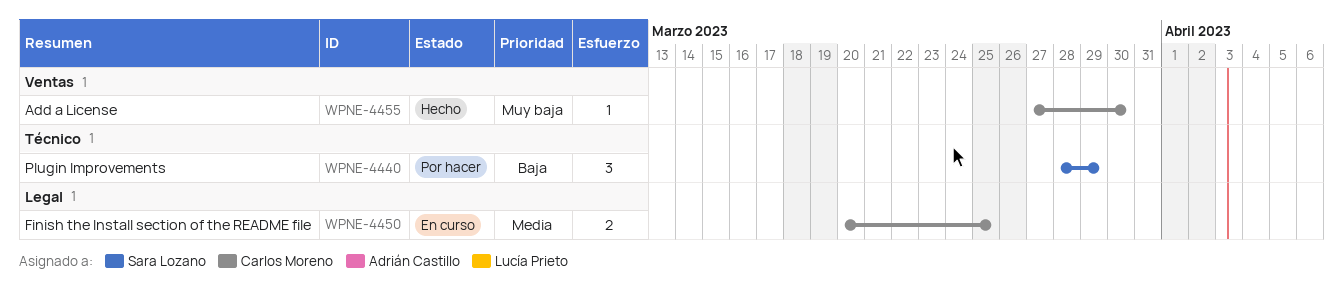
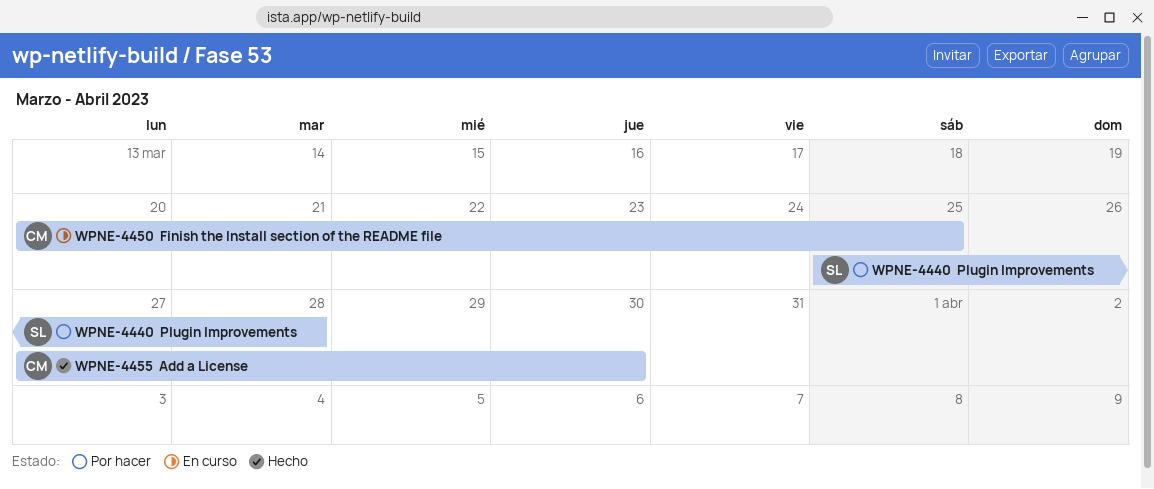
WPNE-4440, start: Mar 28 -> Mar 25
WPNE-4440, due: Mar 29 -> Mar 28

